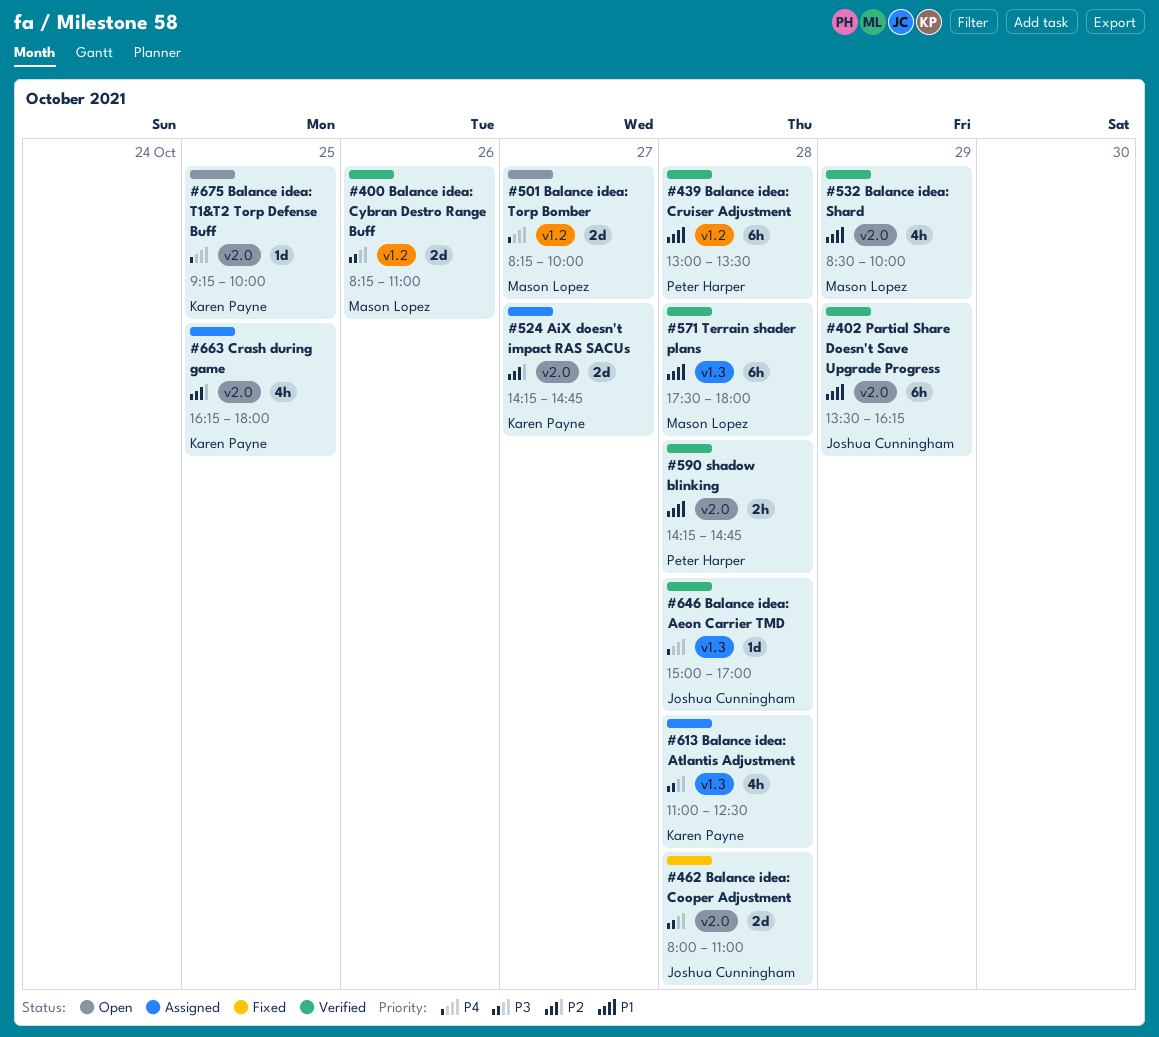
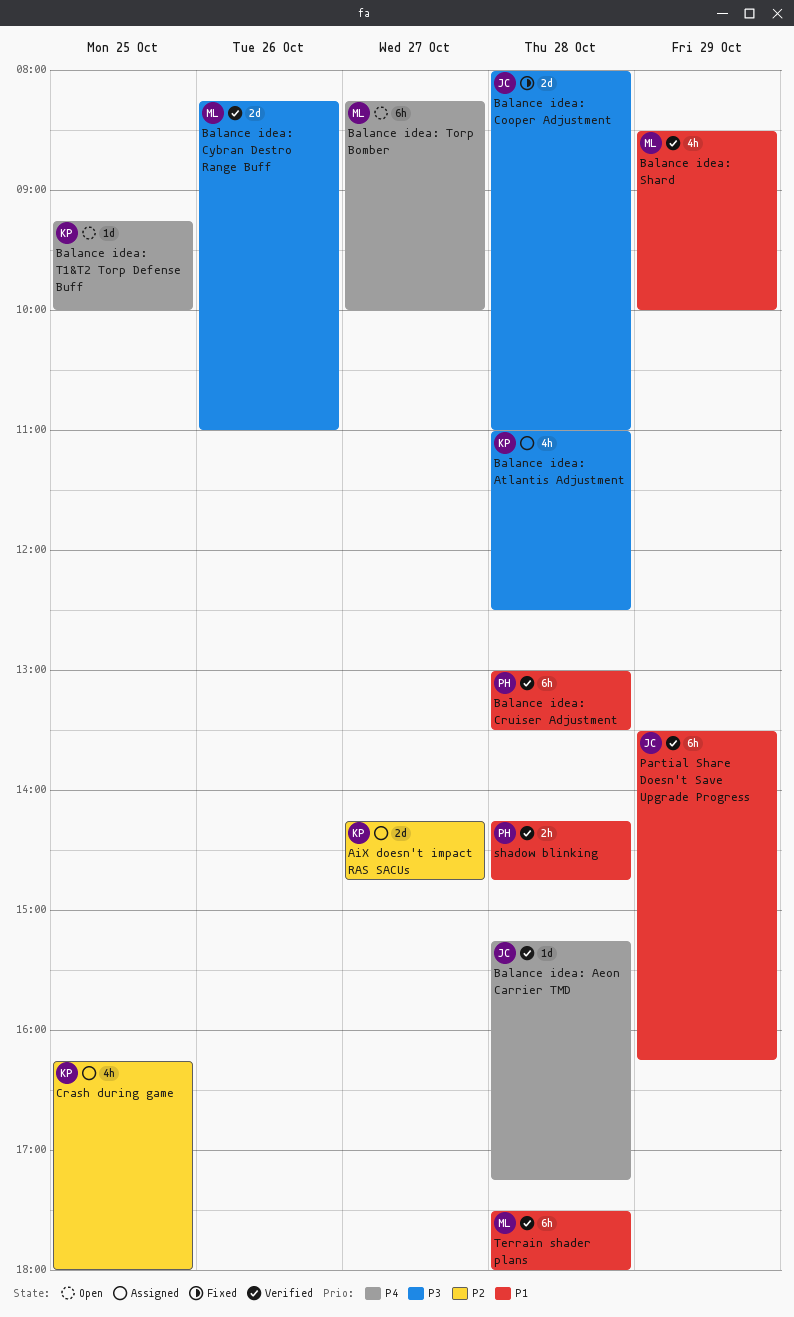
Balance idea: Aeon Carrier TMD, begins: 15:00 -> 15:15
Balance idea: Aeon Carrier TMD, ends: 17:00 -> 17:15
Balance idea: Torp Bomber, estimate: 2d -> 6h

